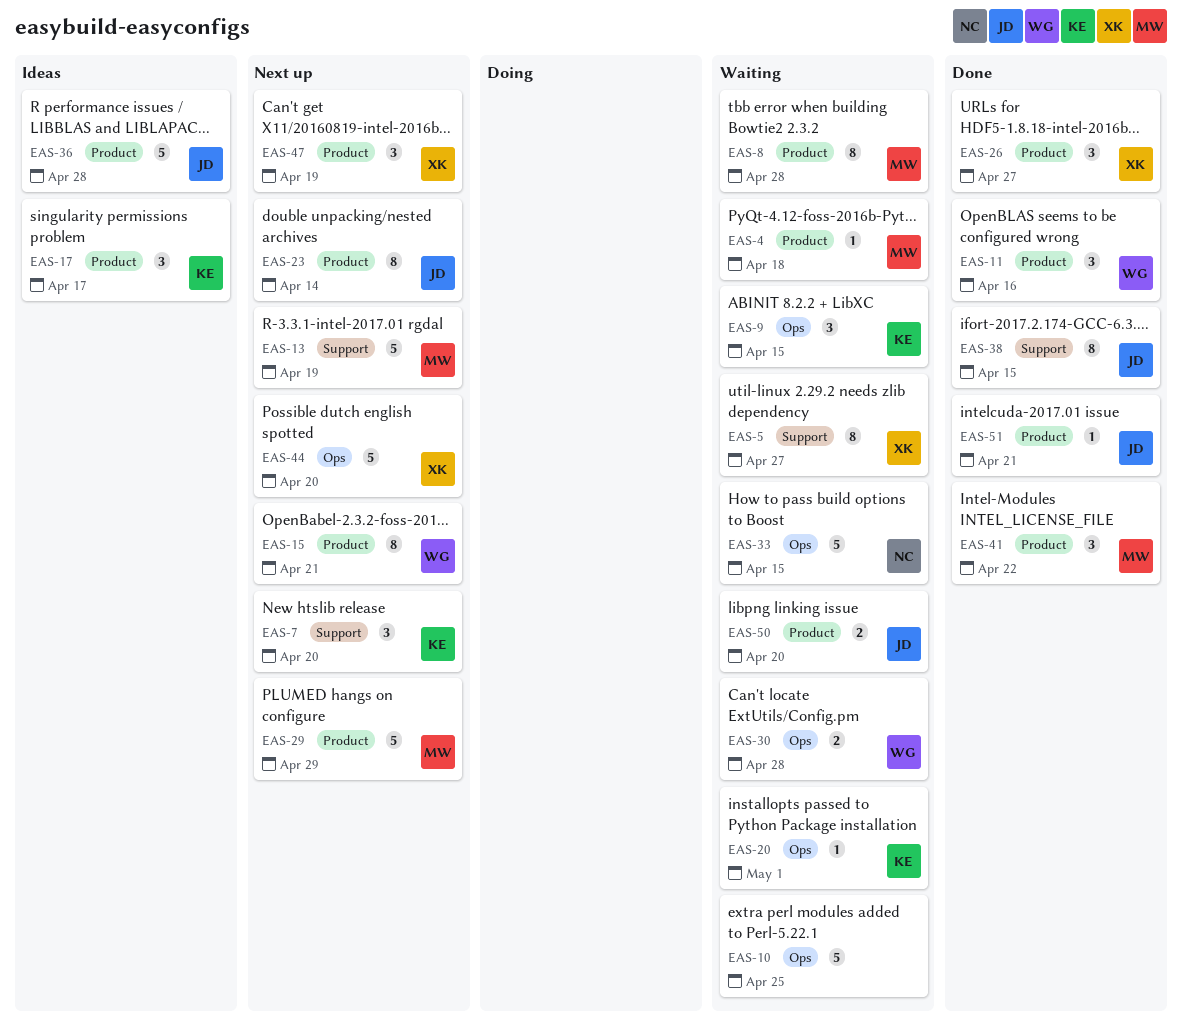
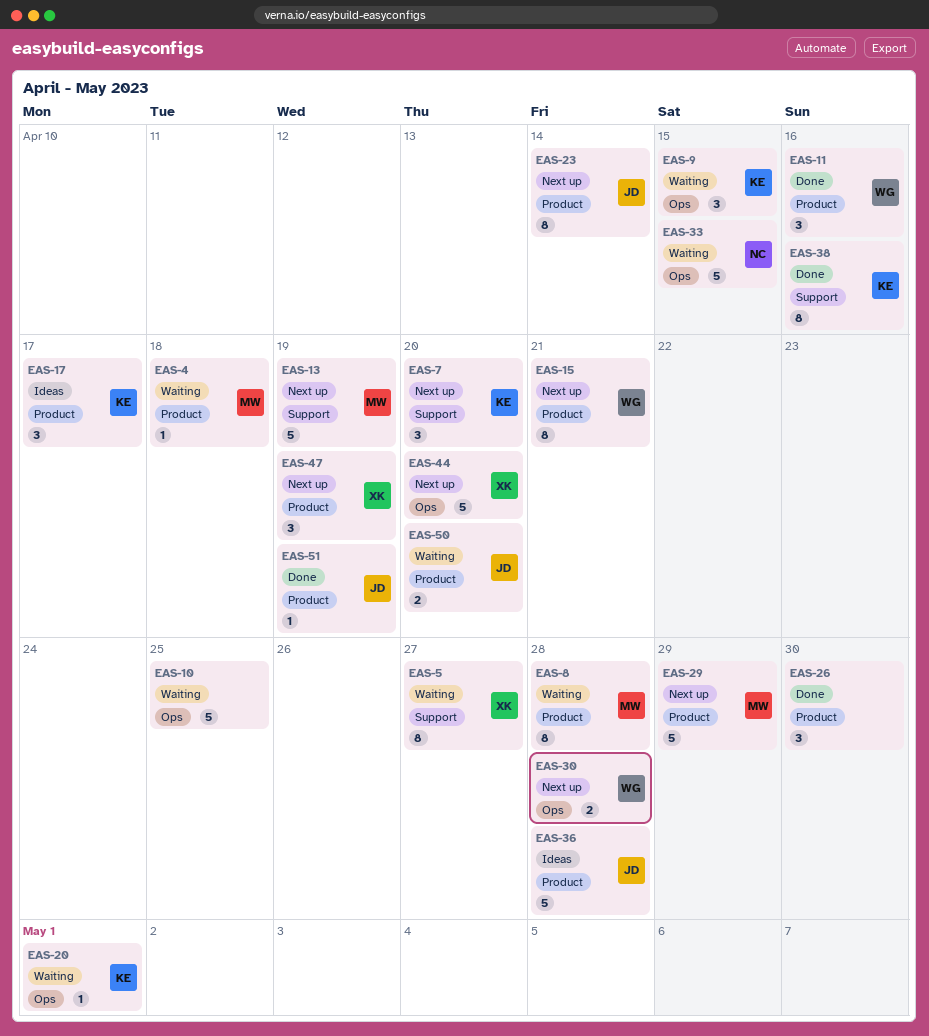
EAS-26, owner: XK -> none
EAS-26, due: Apr 27 -> Apr 30
EAS-30, status: Waiting -> Next up
EAS-38, owner: JD -> KE
EAS-38, due: Apr 15 -> Apr 16
EAS-41: present -> none
EAS-51, due: Apr 21 -> Apr 19

